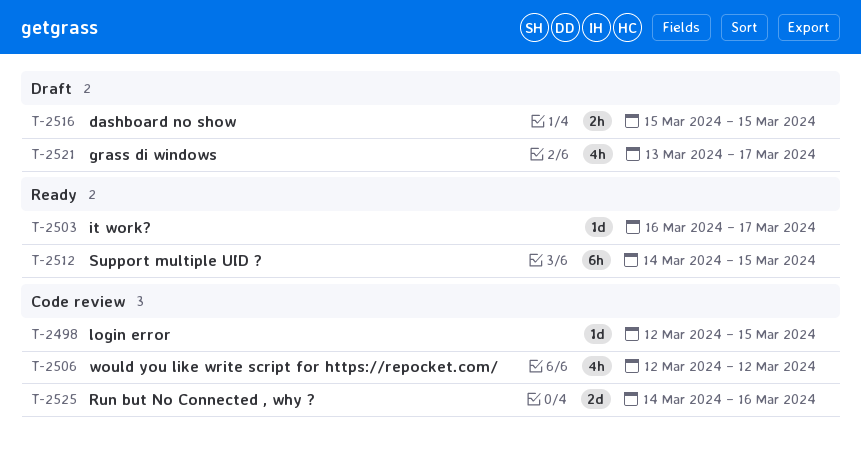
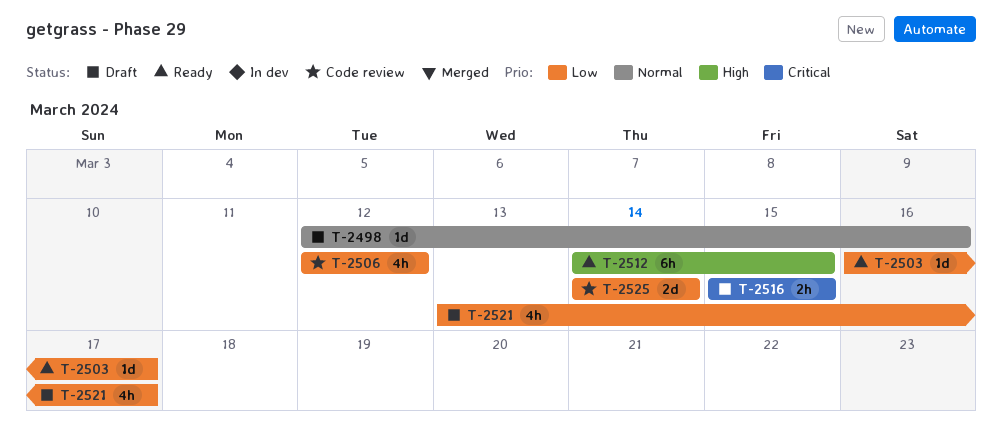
T-2498, status: Code review -> Draft
T-2498, due: Mar 15 -> Mar 16
T-2525, due: Mar 16 -> Mar 14

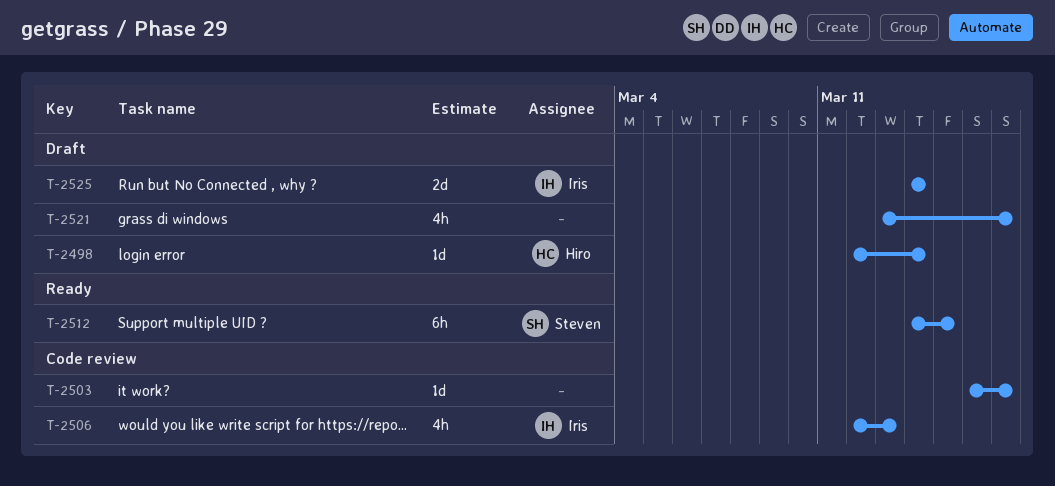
T-2498, due: Mar 16 -> Mar 14
T-2503, status: Ready -> Code review
T-2506, due: Mar 12 -> Mar 13
T-2516: present -> none
T-2525, status: Code review -> Draft

